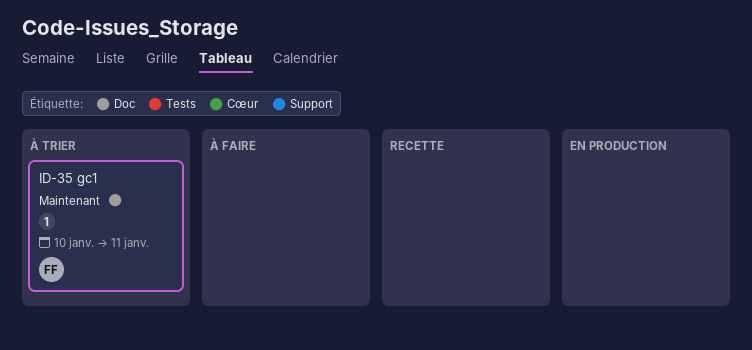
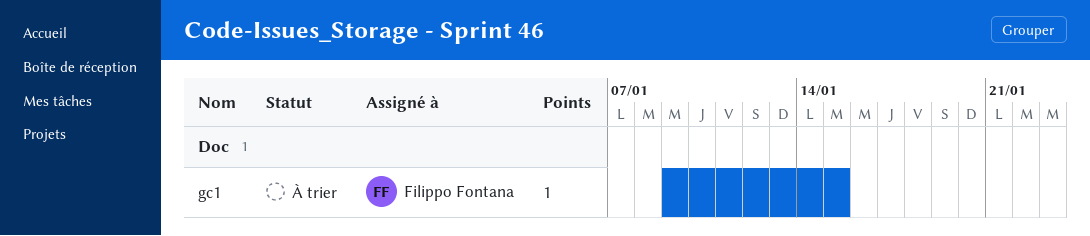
gc1, start: Jan 10 -> Jan 9
gc1, due: Jan 11 -> Jan 15

